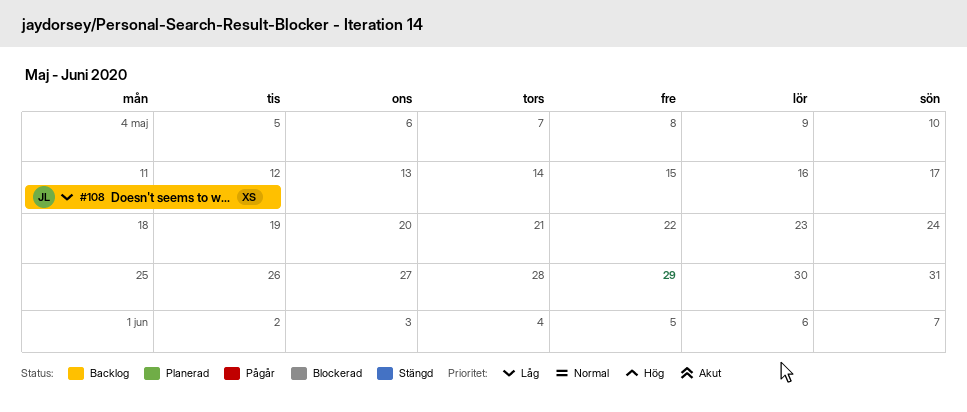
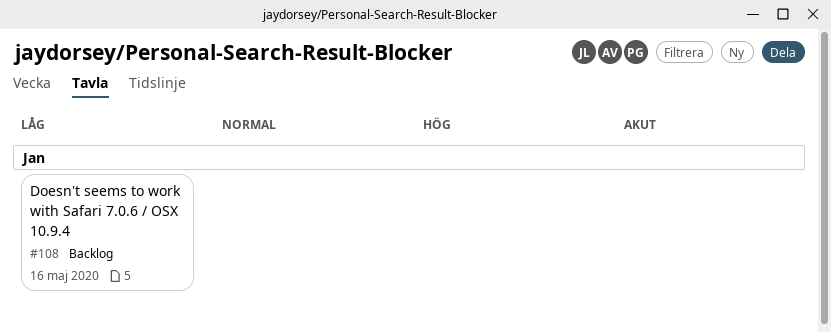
#108, due: May 12 -> May 16

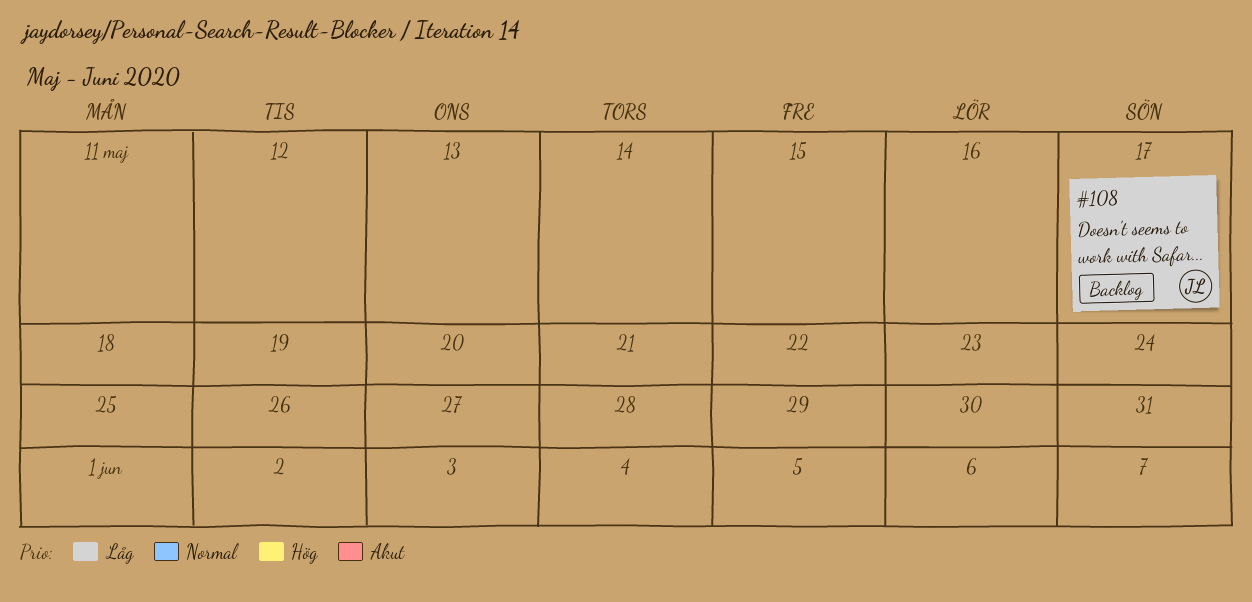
#108, due: May 16 -> May 17

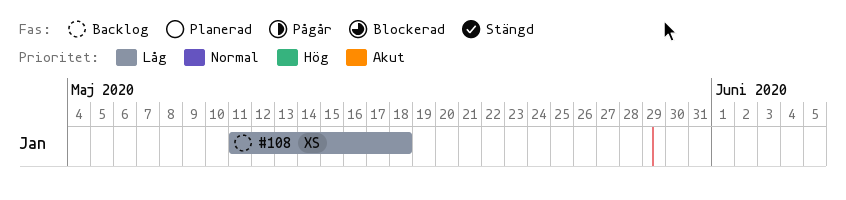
#108, due: May 17 -> May 18

